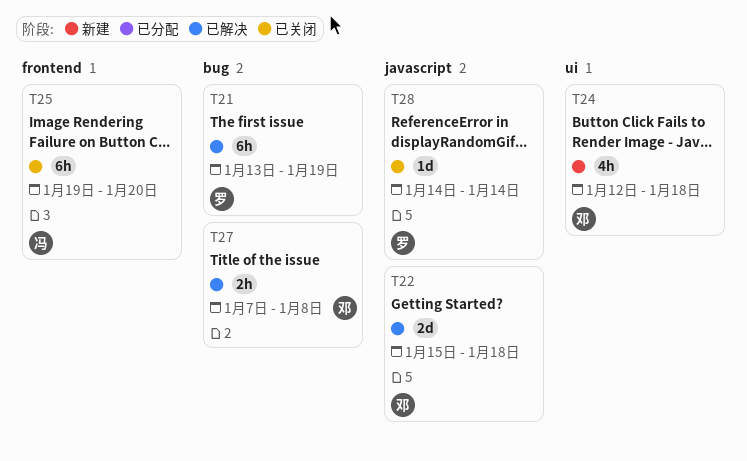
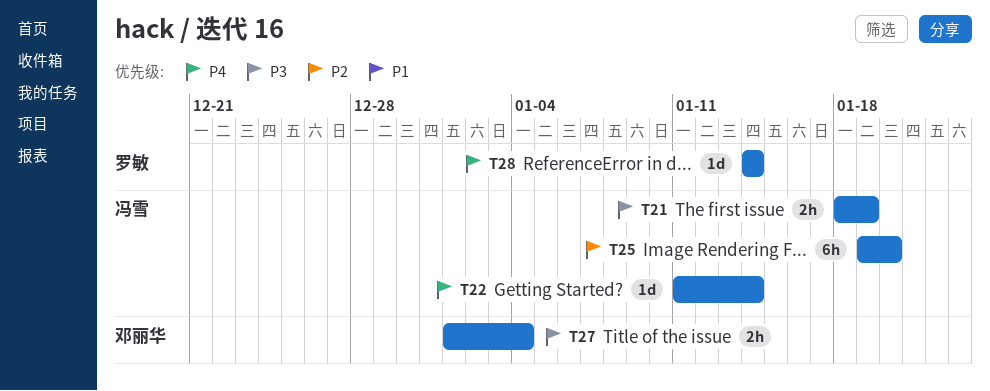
T21, owner: 罗敏 -> 冯雪
T21, estimate: 6h -> 2h
T21, start: Jan 13 -> Jan 18
T22, owner: 邓丽华 -> 冯雪
T22, estimate: 2d -> 1d
T22, start: Jan 15 -> Jan 11
T22, due: Jan 18 -> Jan 14
T24: present -> none
T27, start: Jan 7 -> Jan 1
T27, due: Jan 8 -> Jan 4

